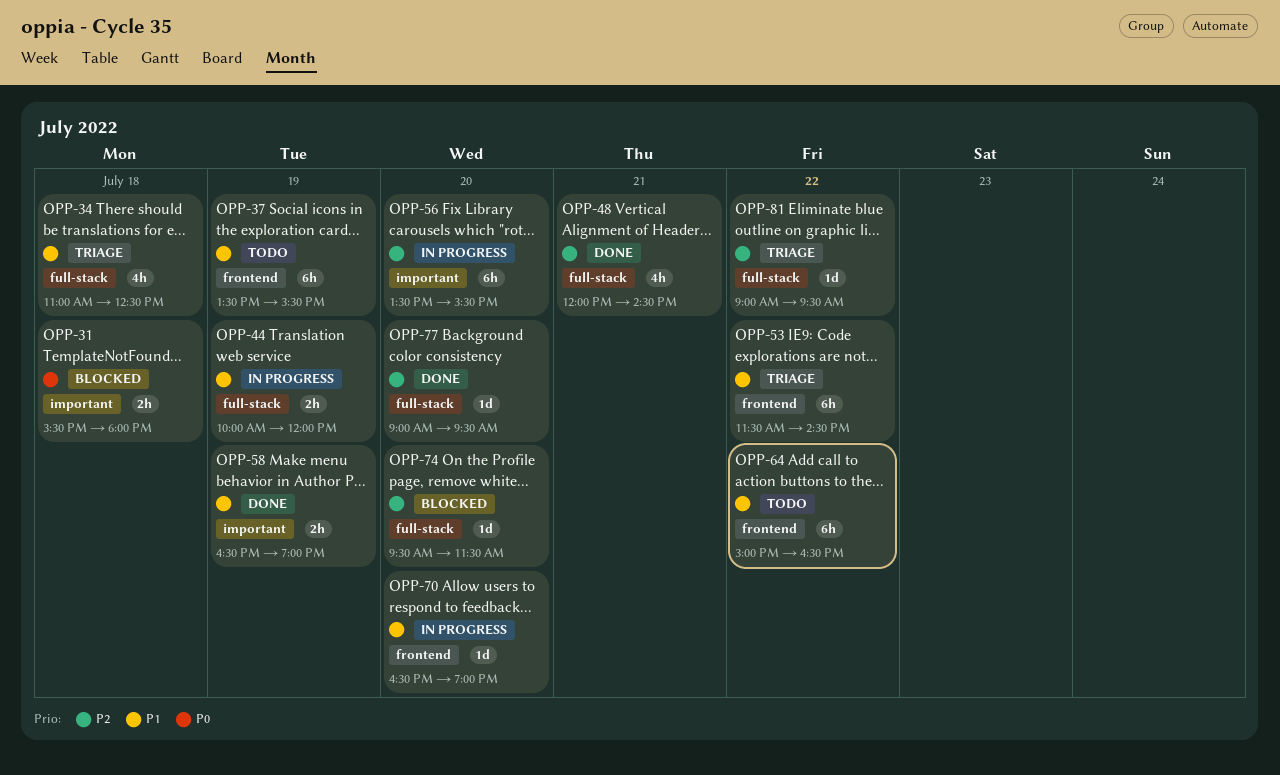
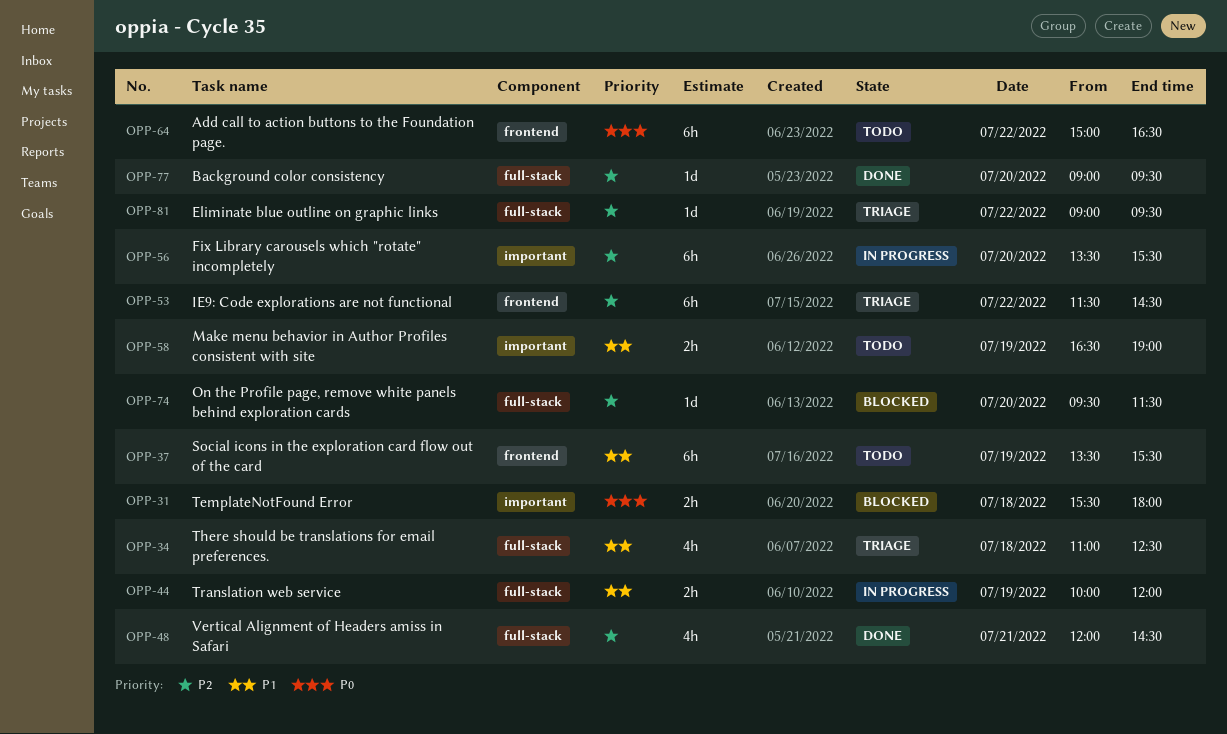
OPP-53, priority: P1 -> P2
OPP-58, status: Done -> Todo
OPP-64, priority: P1 -> P0
OPP-70: present -> none

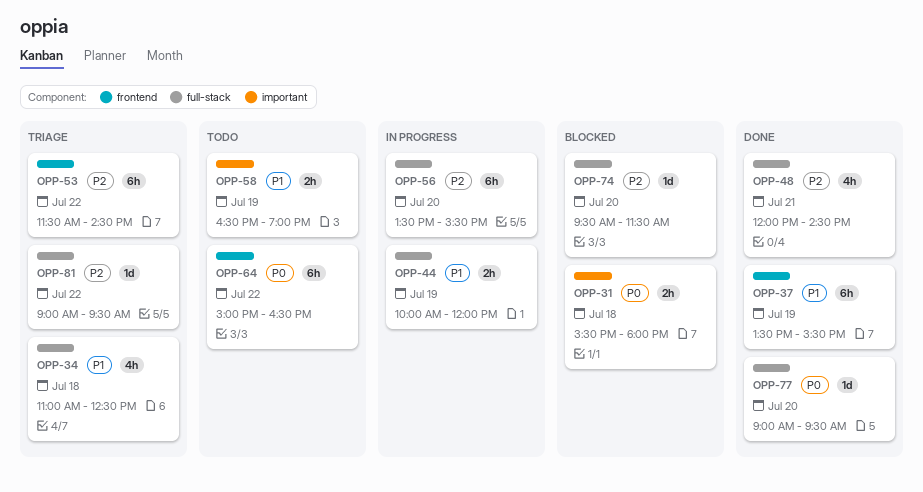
OPP-37, status: Todo -> Done
OPP-56, label: important -> full-stack
OPP-77, priority: P2 -> P0

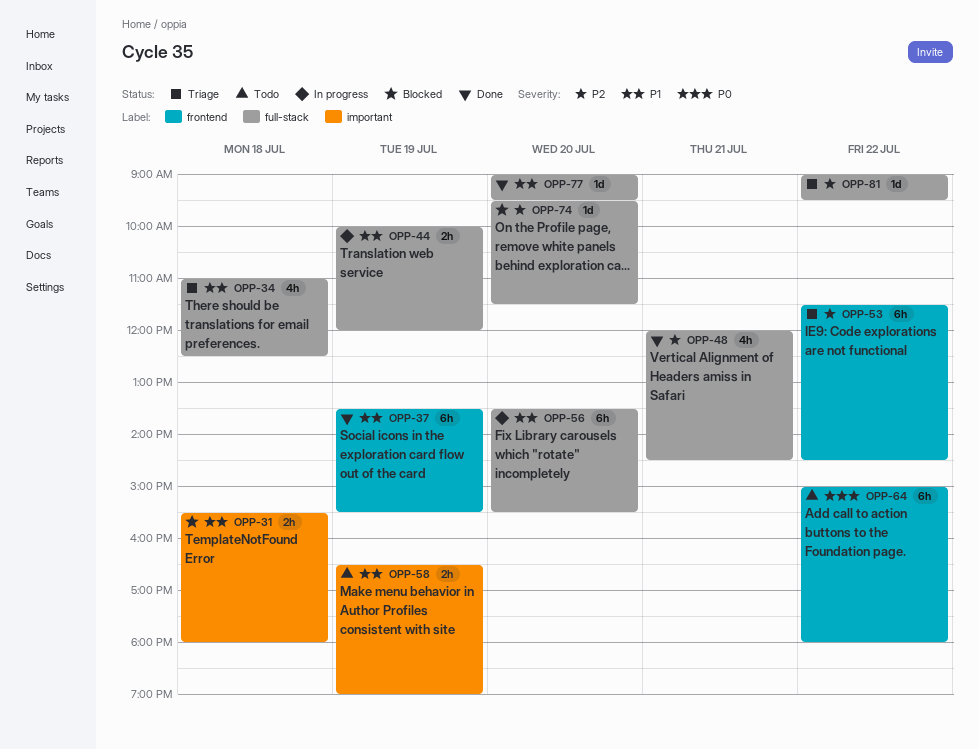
OPP-31, priority: P0 -> P1
OPP-56, priority: P2 -> P1
OPP-64, ends: 16:30 -> 18:00
OPP-77, priority: P0 -> P1

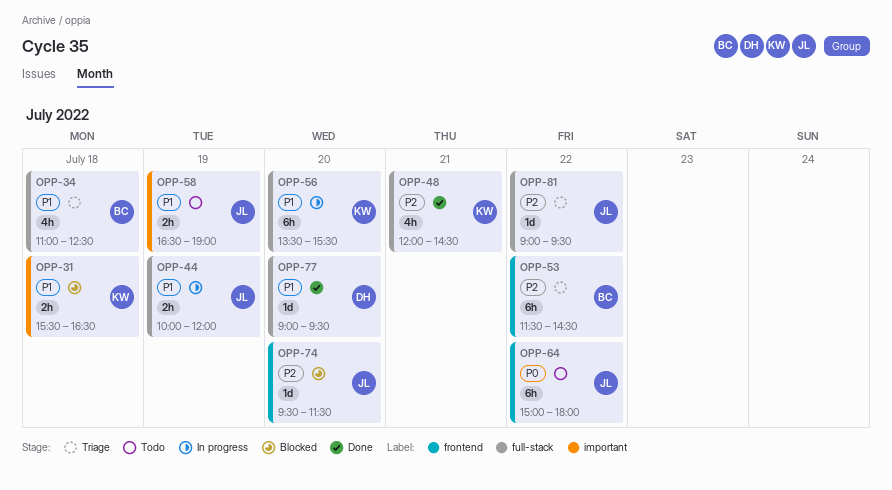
OPP-31, ends: 18:00 -> 16:30
OPP-37: present -> none
OPP-74, label: full-stack -> frontend

